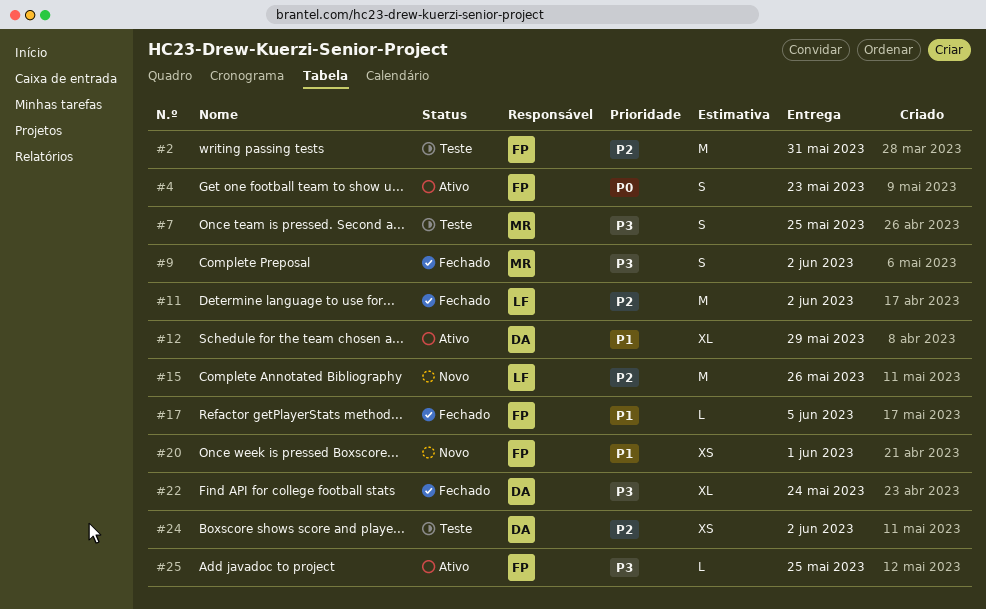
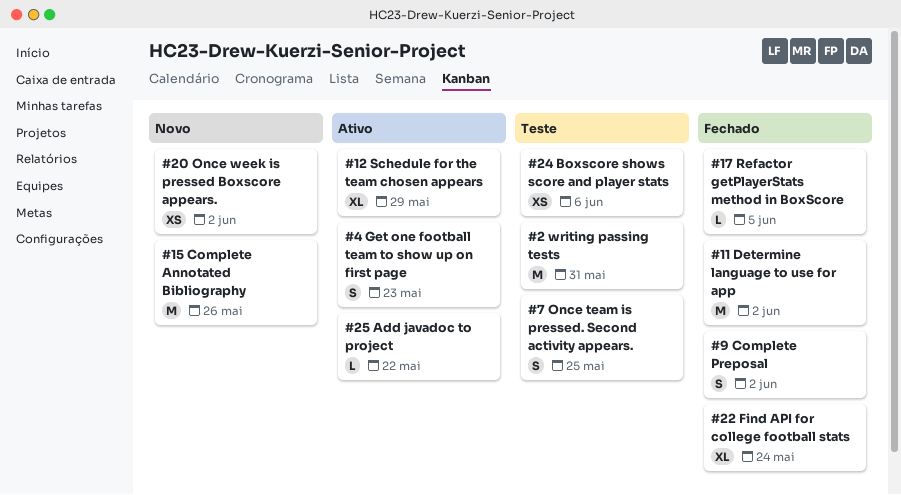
#20, due: Jun 1 -> Jun 2
#24, due: Jun 2 -> Jun 6
#25, due: May 25 -> May 22

